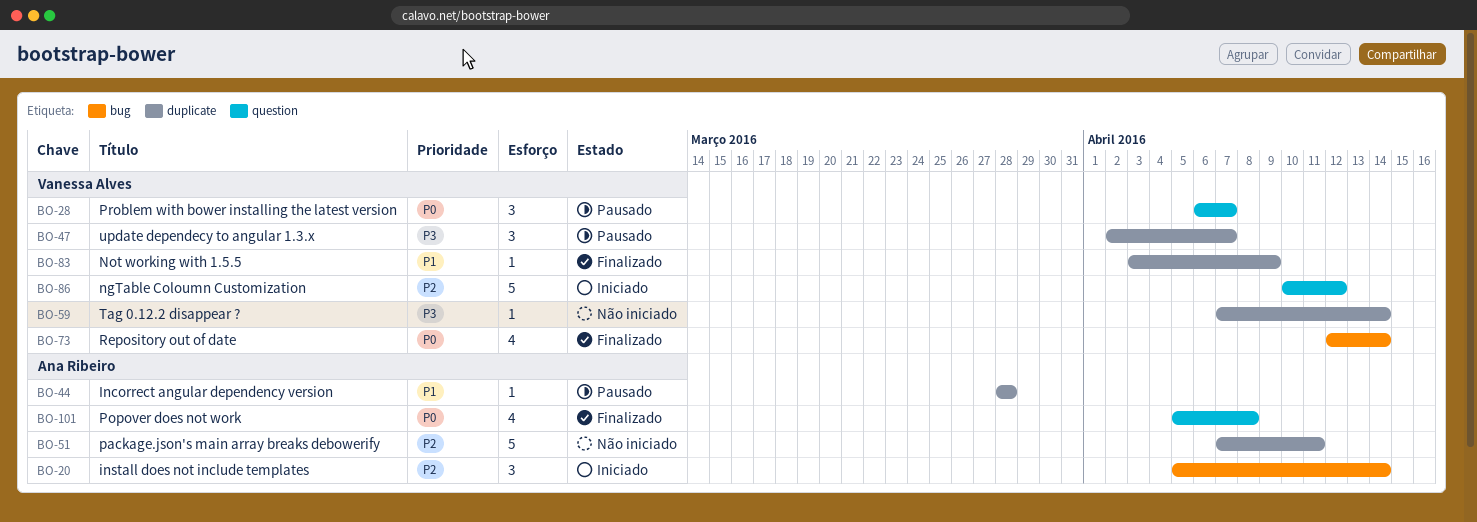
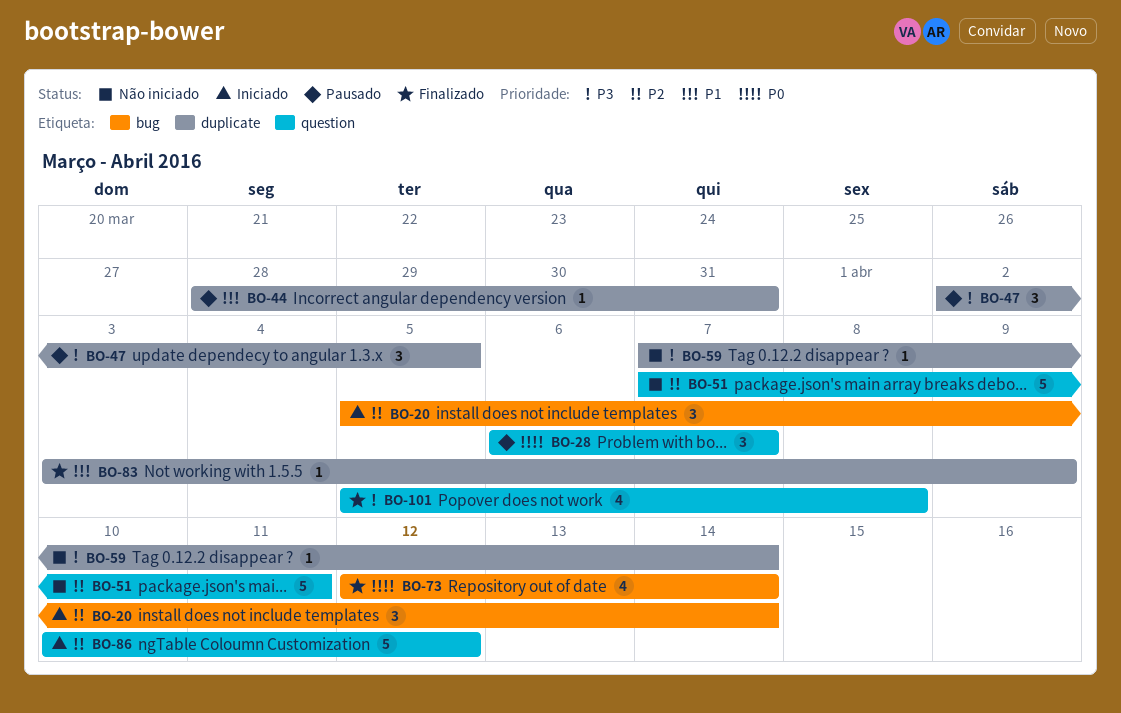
BO-44, due: Mar 28 -> Mar 31
BO-47, due: Apr 7 -> Apr 5
BO-51, label: duplicate -> question
BO-101, priority: P0 -> P3

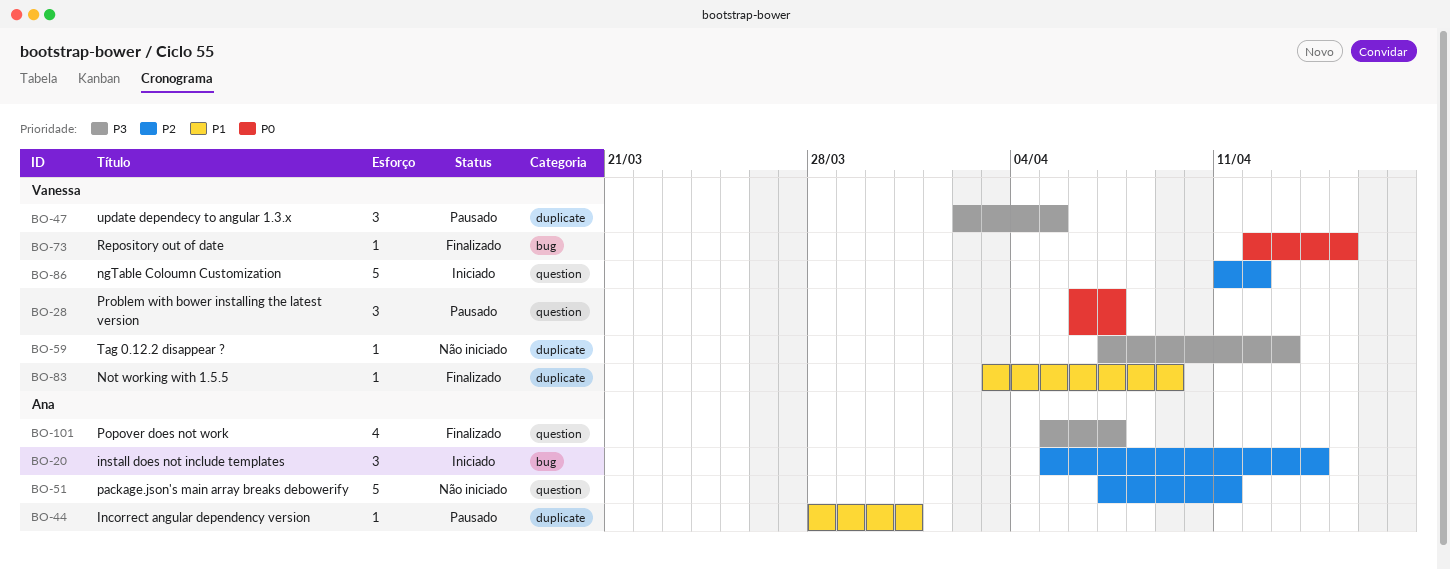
BO-59, due: Apr 14 -> Apr 13
BO-73, estimate: 4 -> 1
BO-73, due: Apr 14 -> Apr 15
BO-86, start: Apr 10 -> Apr 11
BO-101, due: Apr 8 -> Apr 7

